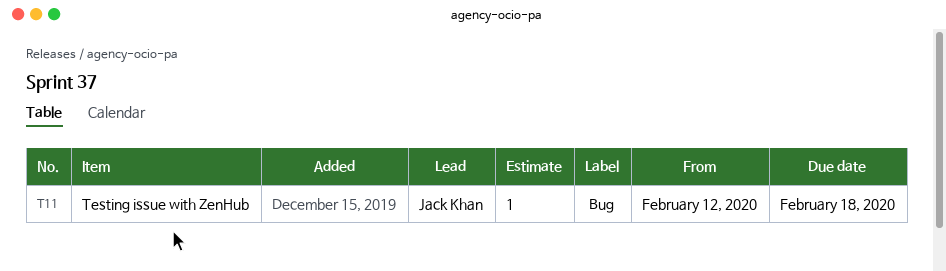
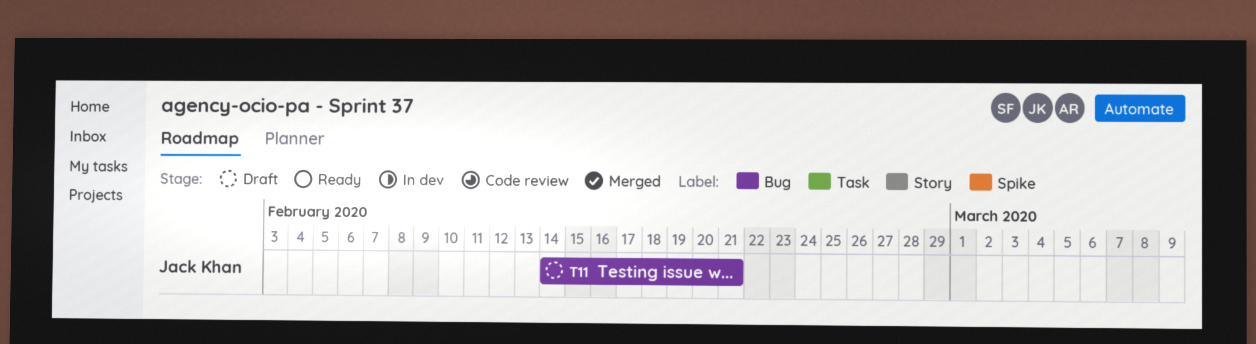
T11, start: Feb 12 -> Feb 14
T11, due: Feb 18 -> Feb 21

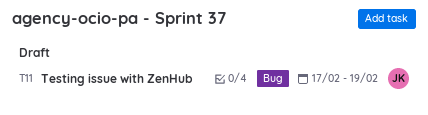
T11, start: Feb 14 -> Feb 17
T11, due: Feb 21 -> Feb 19

